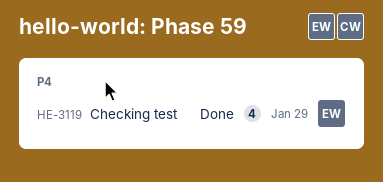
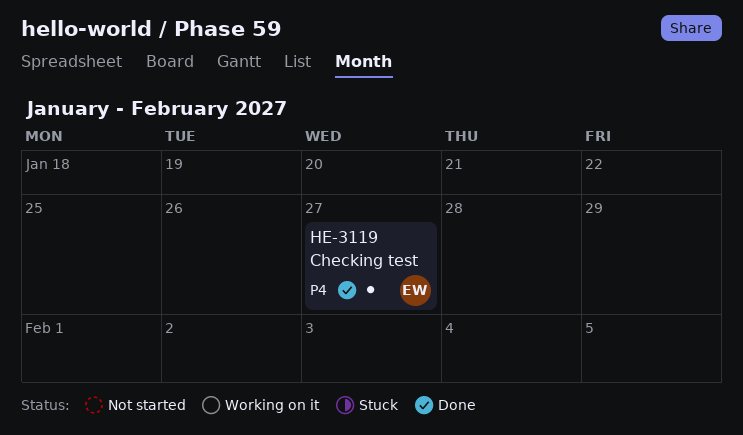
HE-3119, estimate: 4 -> 1
HE-3119, due: Jan 29 -> Jan 27

